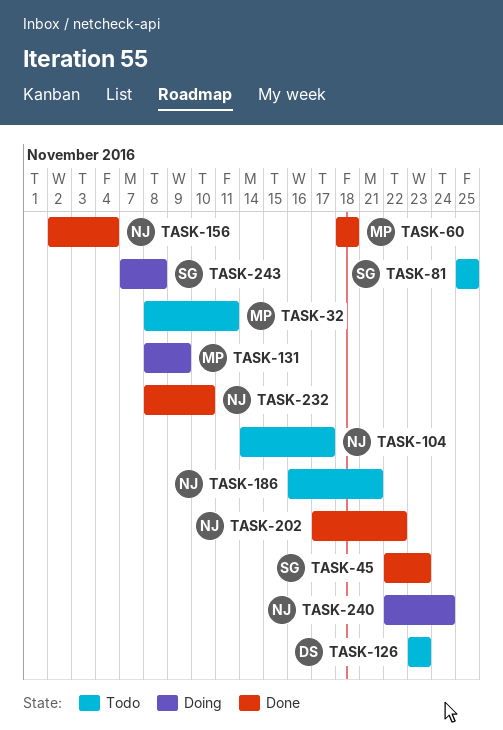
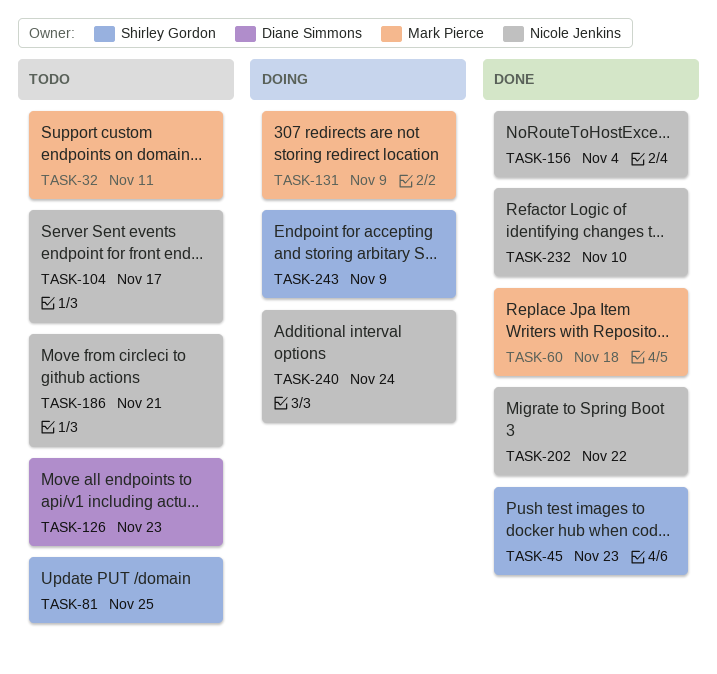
TASK-243, due: Nov 8 -> Nov 9

